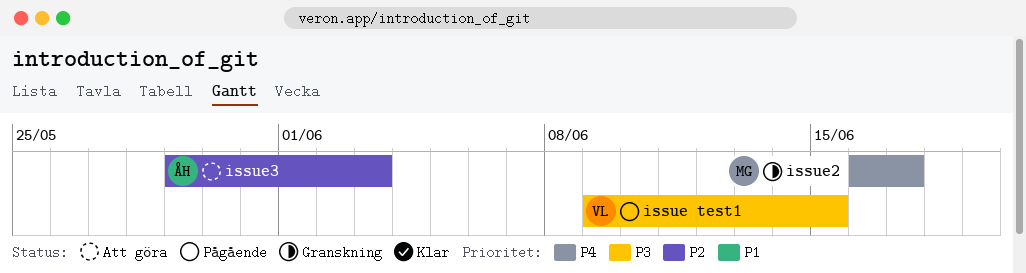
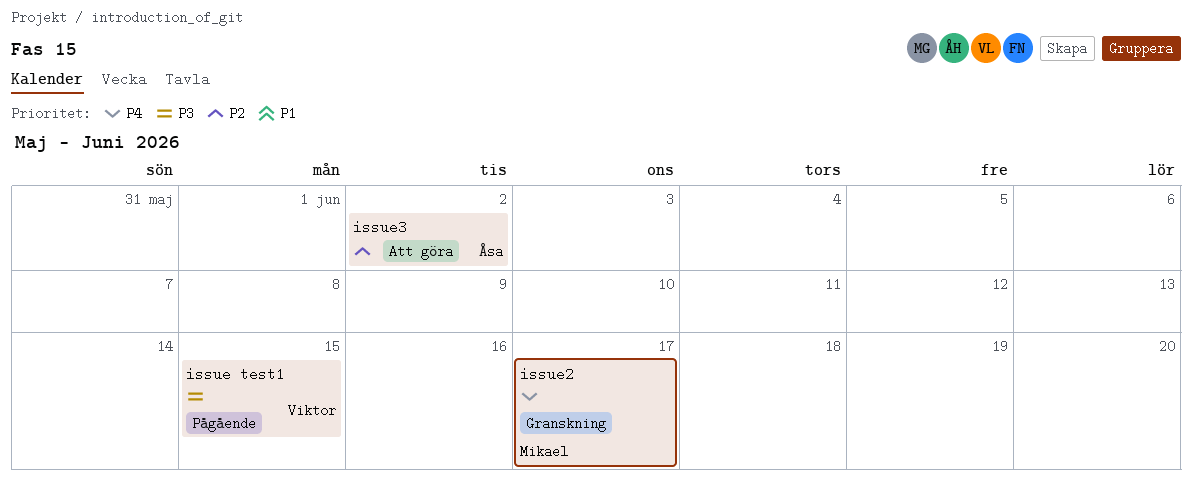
issue3, due: Jun 3 -> Jun 2

